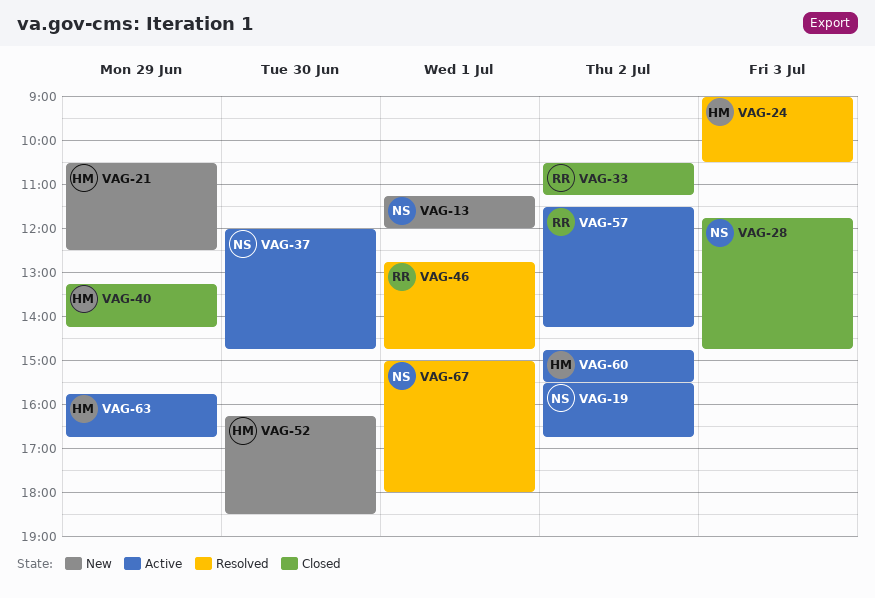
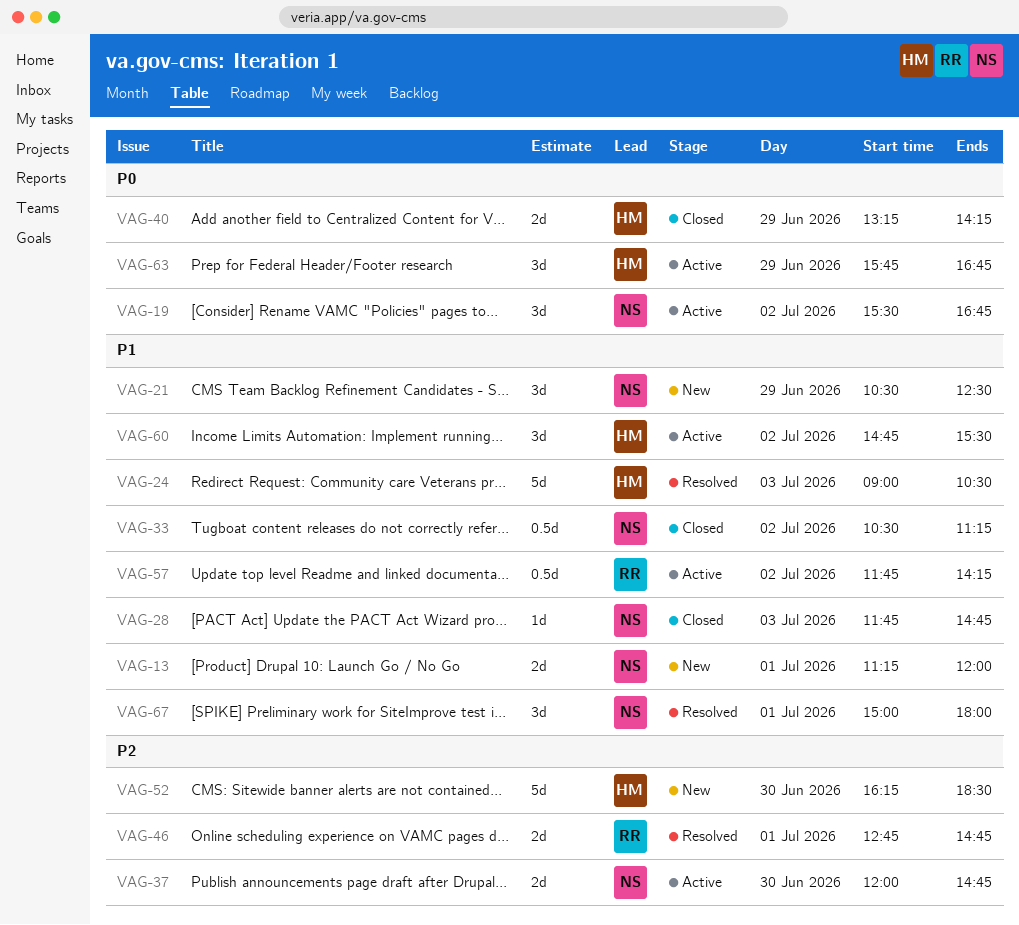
VAG-21, owner: HM -> NS
VAG-33, owner: RR -> NS
VAG-57, begins: 11:30 -> 11:45

